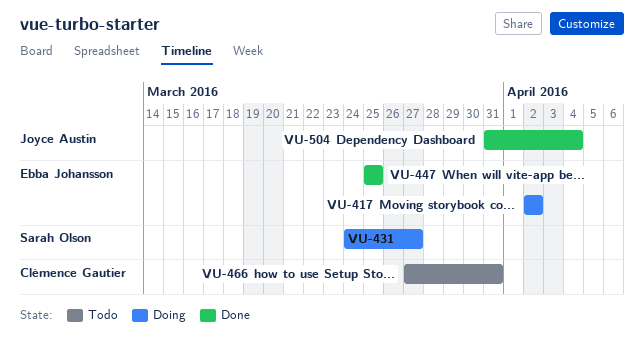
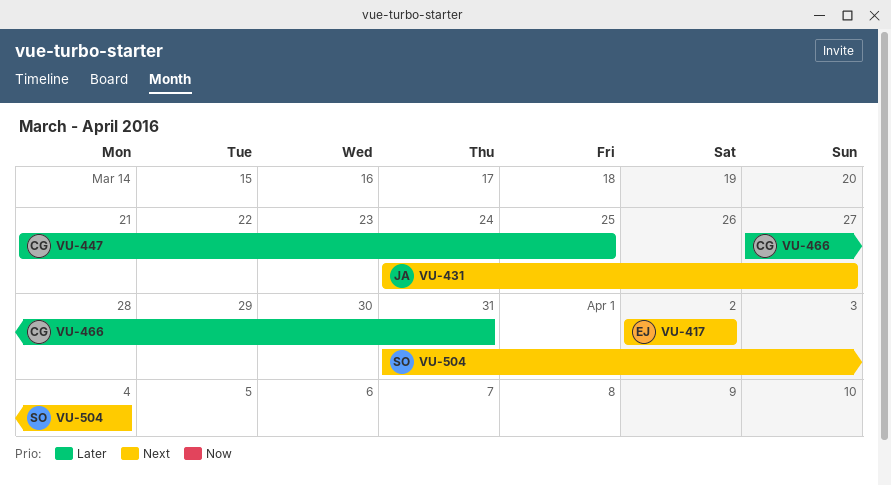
VU-431, owner: Sarah Olson -> Joyce Austin
VU-447, owner: Ebba Johansson -> Clémence Gautier
VU-447, start: Mar 25 -> Mar 21
VU-504, owner: Joyce Austin -> Sarah Olson

